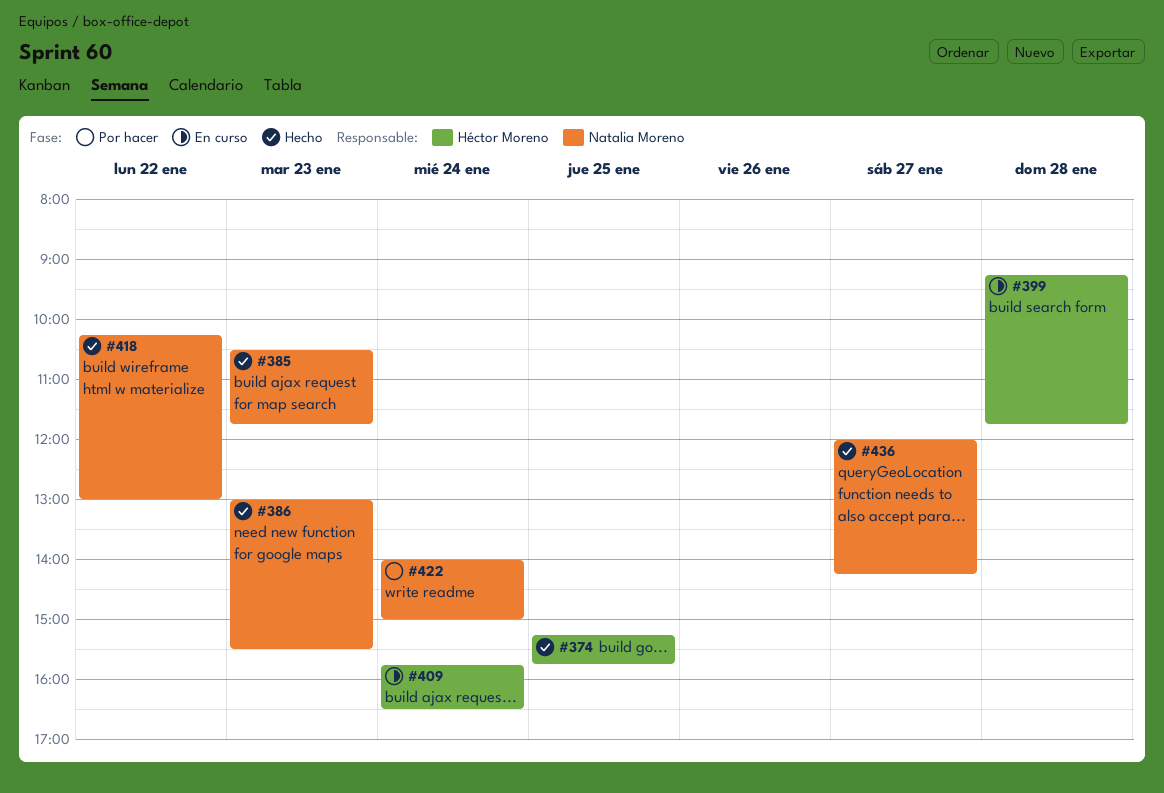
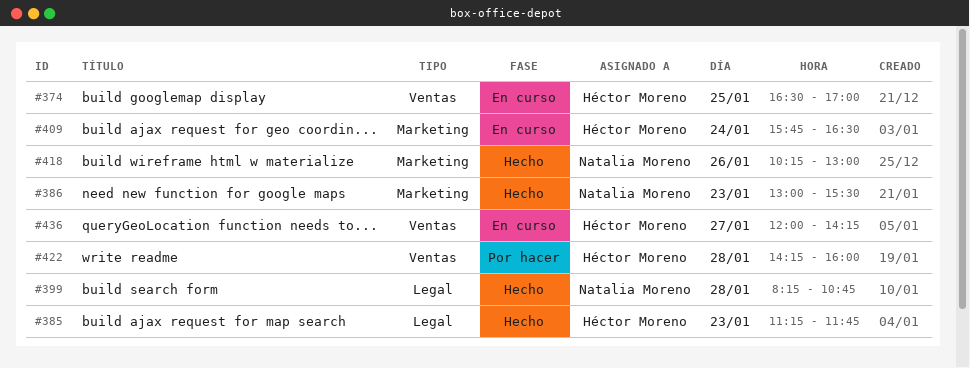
#374, status: Hecho -> En curso
#374, begins: 15:15 -> 16:30
#374, ends: 15:45 -> 17:00
#385, owner: Natalia Moreno -> Héctor Moreno
#385, begins: 10:30 -> 11:15
#399, status: En curso -> Hecho
#399, owner: Héctor Moreno -> Natalia Moreno
#399, begins: 09:15 -> 08:15
#399, ends: 11:45 -> 10:45
#418, day: Jan 22 -> Jan 26
#422, owner: Natalia Moreno -> Héctor Moreno
#422, day: Jan 24 -> Jan 28
#422, begins: 14:00 -> 14:15
#422, ends: 15:00 -> 16:00
#436, status: Hecho -> En curso
#436, owner: Natalia Moreno -> Héctor Moreno

